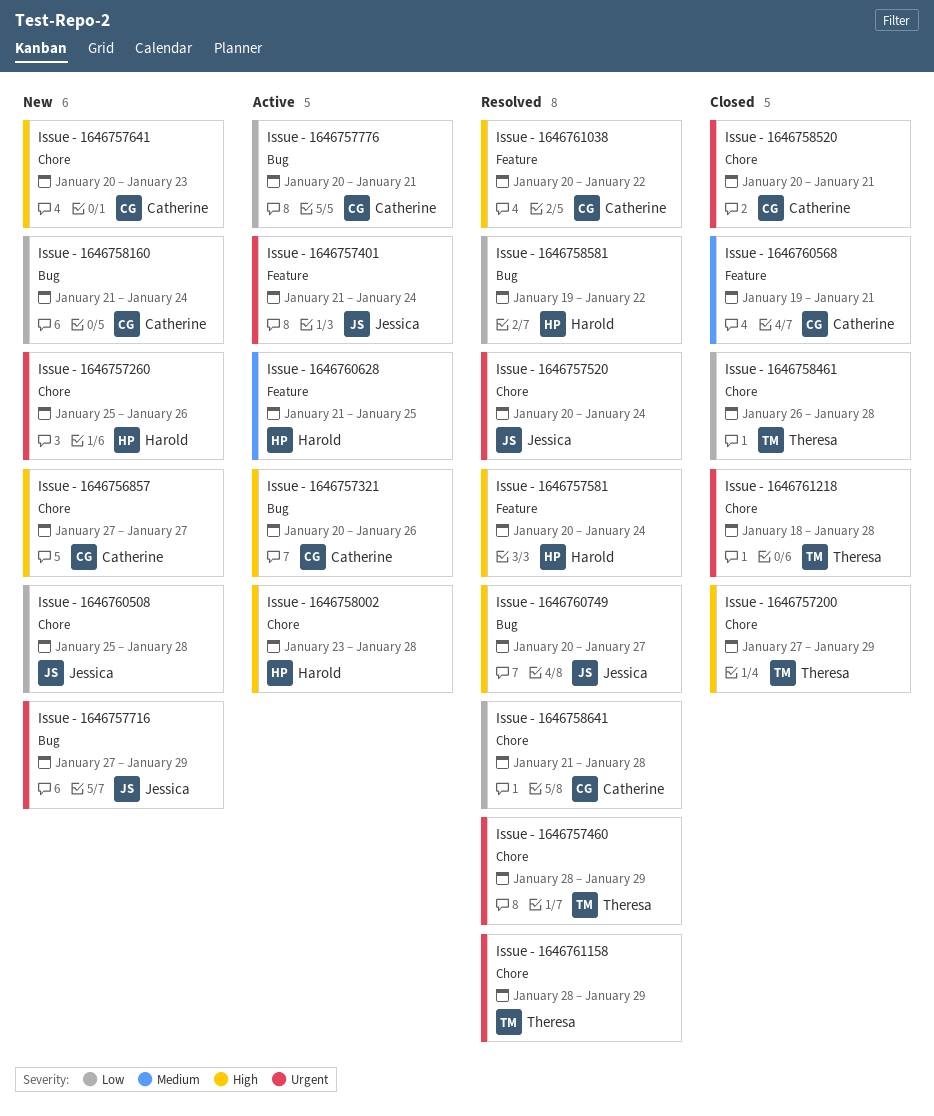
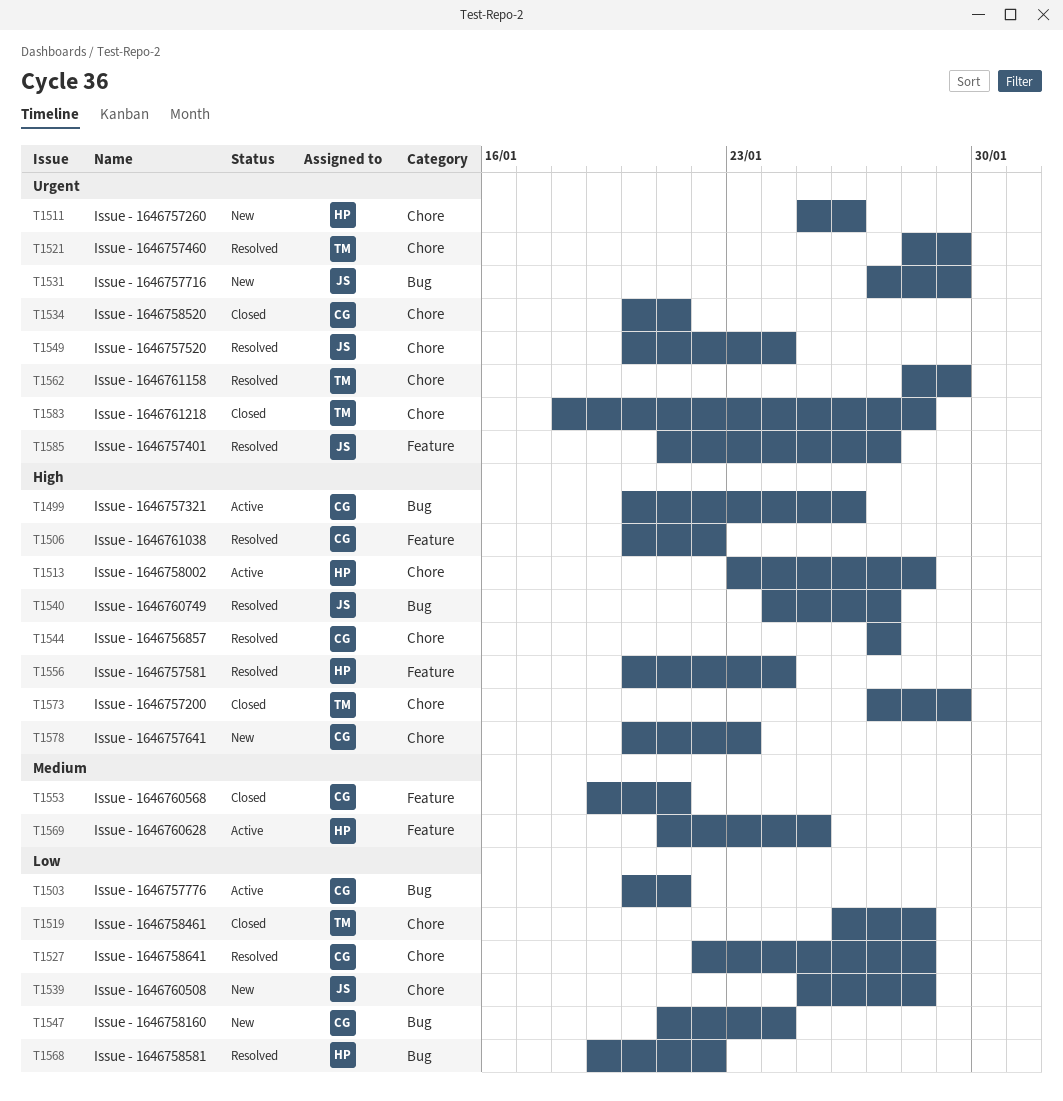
Issue - 1646756857, status: New -> Resolved
Issue - 1646757401, status: Active -> Resolved
Issue - 1646757401, due: Jan 24 -> Jan 27
Issue - 1646758641, start: Jan 21 -> Jan 22
Issue - 1646760749, start: Jan 20 -> Jan 24

